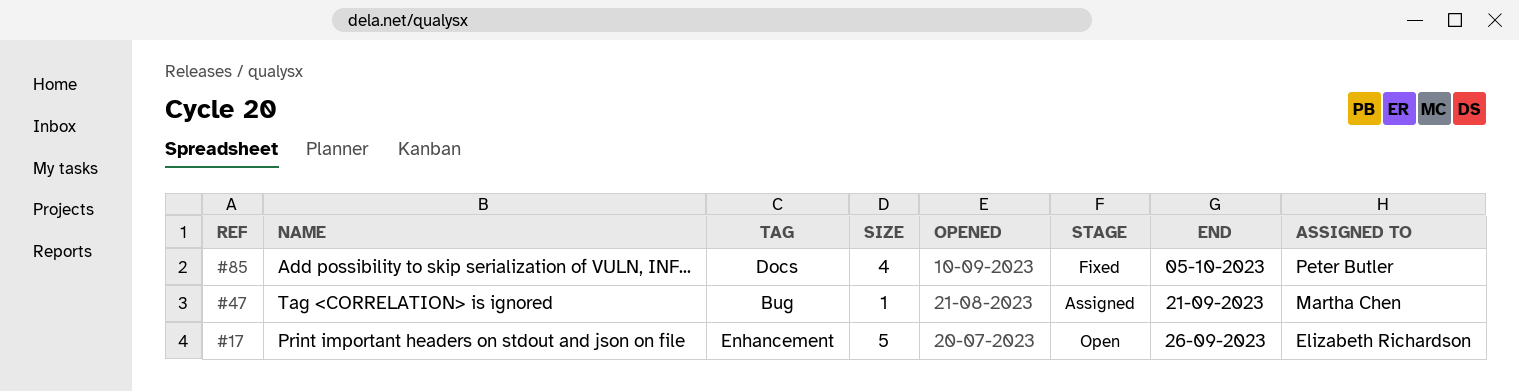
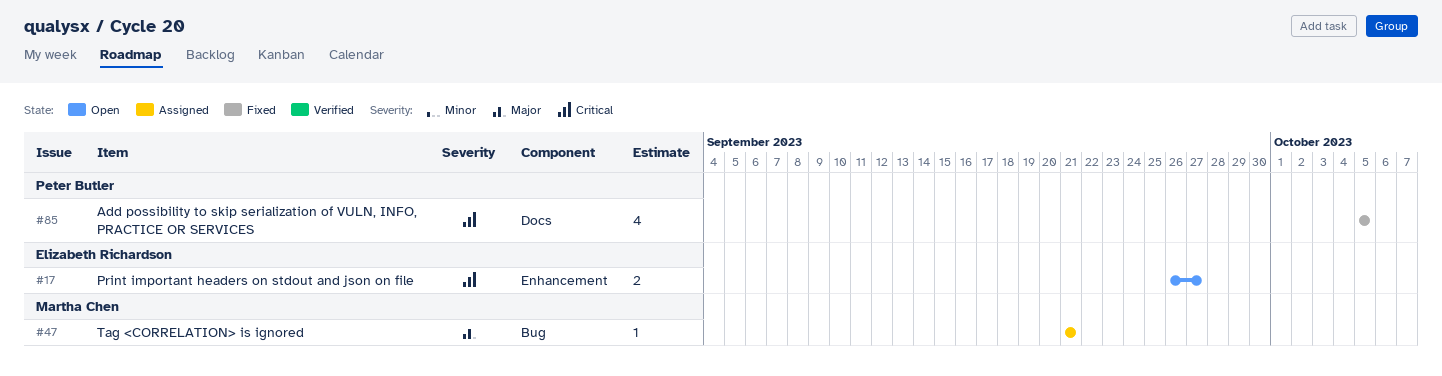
#17, estimate: 5 -> 2
#17, due: Sep 26 -> Sep 27

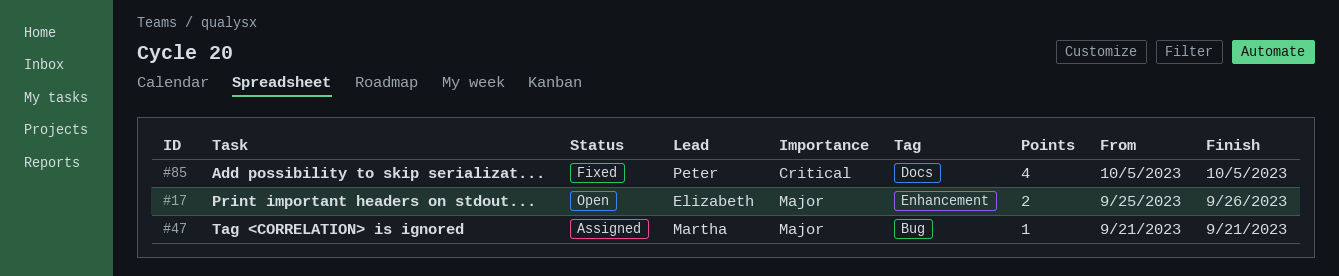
#17, priority: Critical -> Major
#17, start: Sep 26 -> Sep 25
#17, due: Sep 27 -> Sep 26

